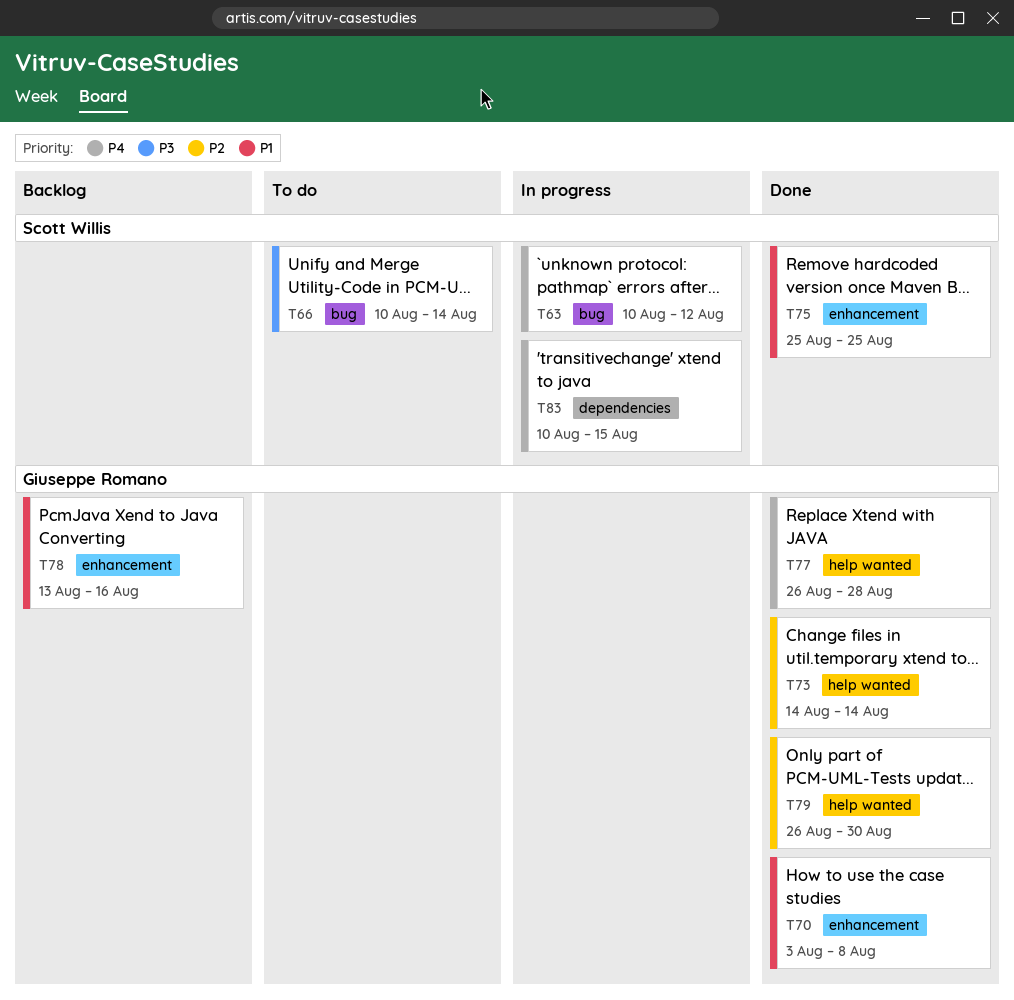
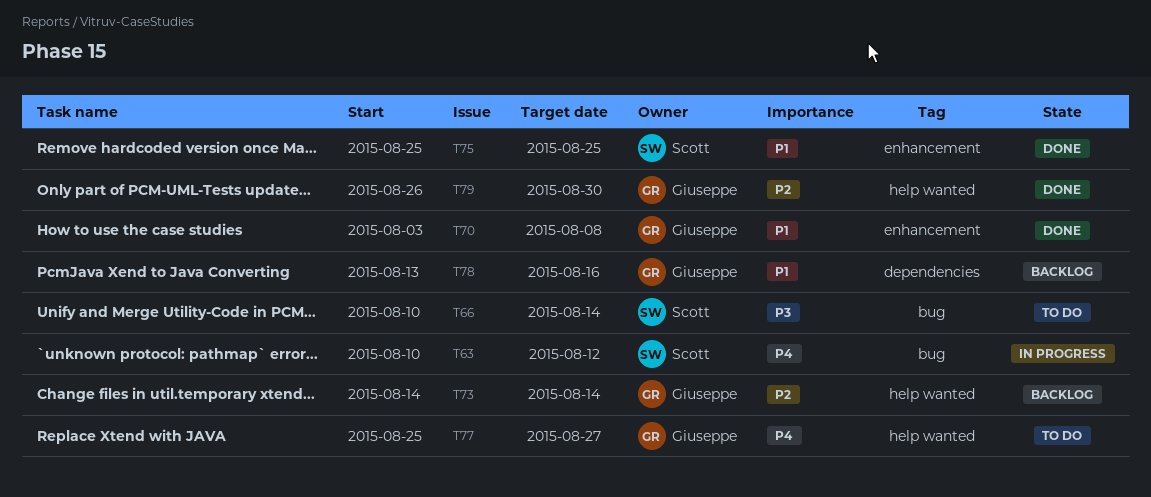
T73, status: Done -> Backlog
T77, status: Done -> To do
T77, start: Aug 26 -> Aug 25
T77, due: Aug 28 -> Aug 27
T78, label: enhancement -> dependencies
T83: present -> none

